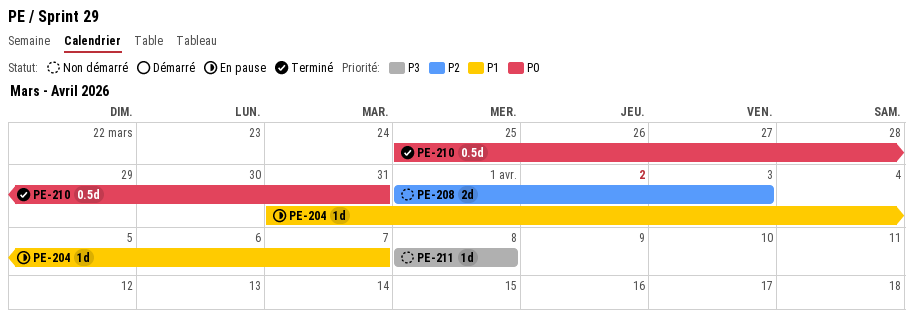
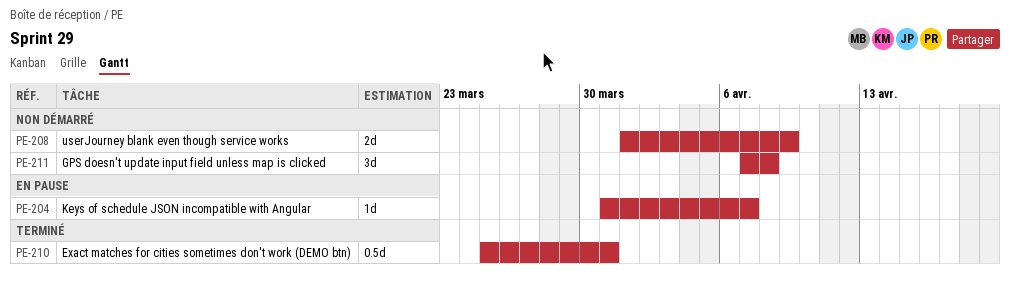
PE-208, due: Apr 3 -> Apr 9
PE-211, estimate: 1d -> 3d
PE-211, start: Apr 8 -> Apr 7

